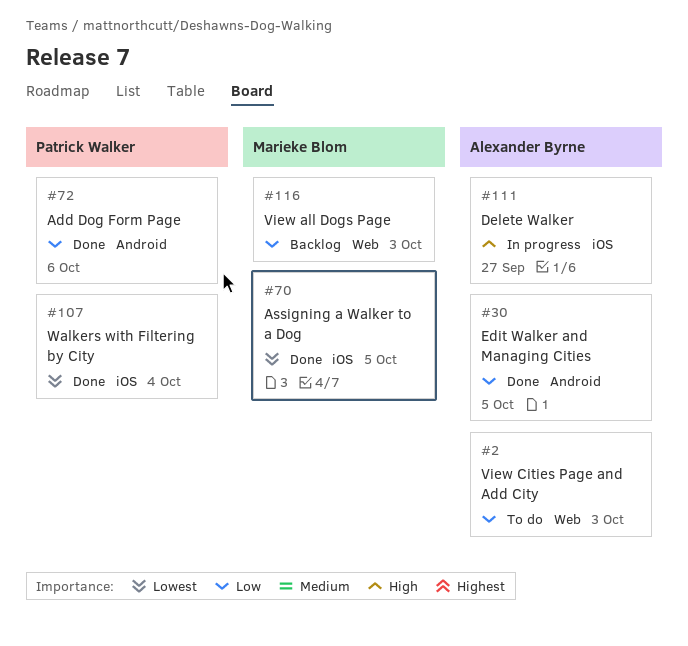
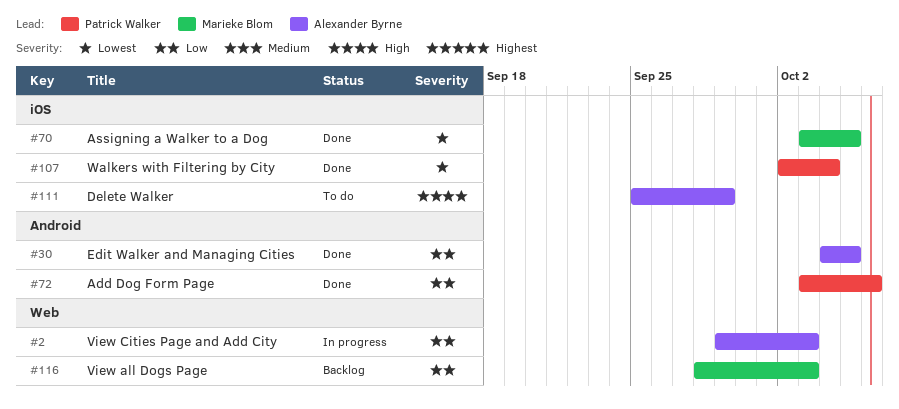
#2, status: To do -> In progress
#111, status: In progress -> To do
#111, due: Sep 27 -> Sep 29

